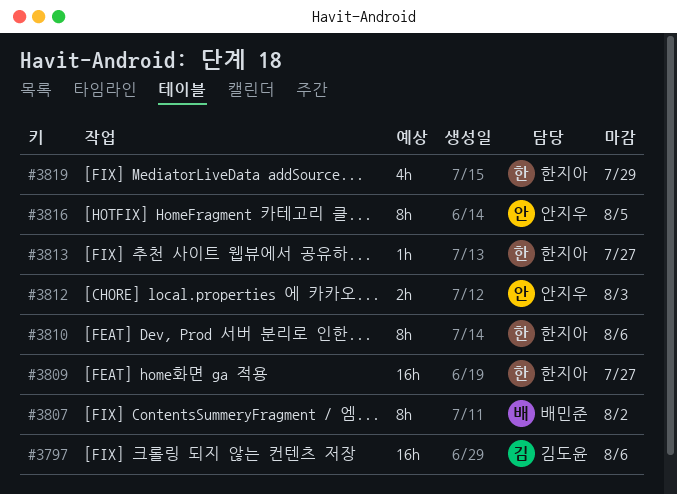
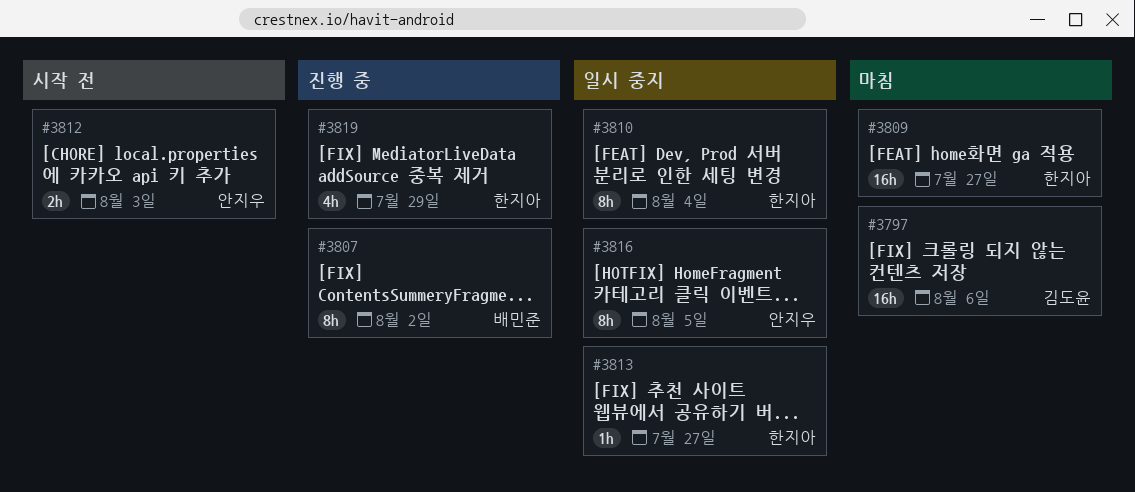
#3810, due: Aug 6 -> Aug 4

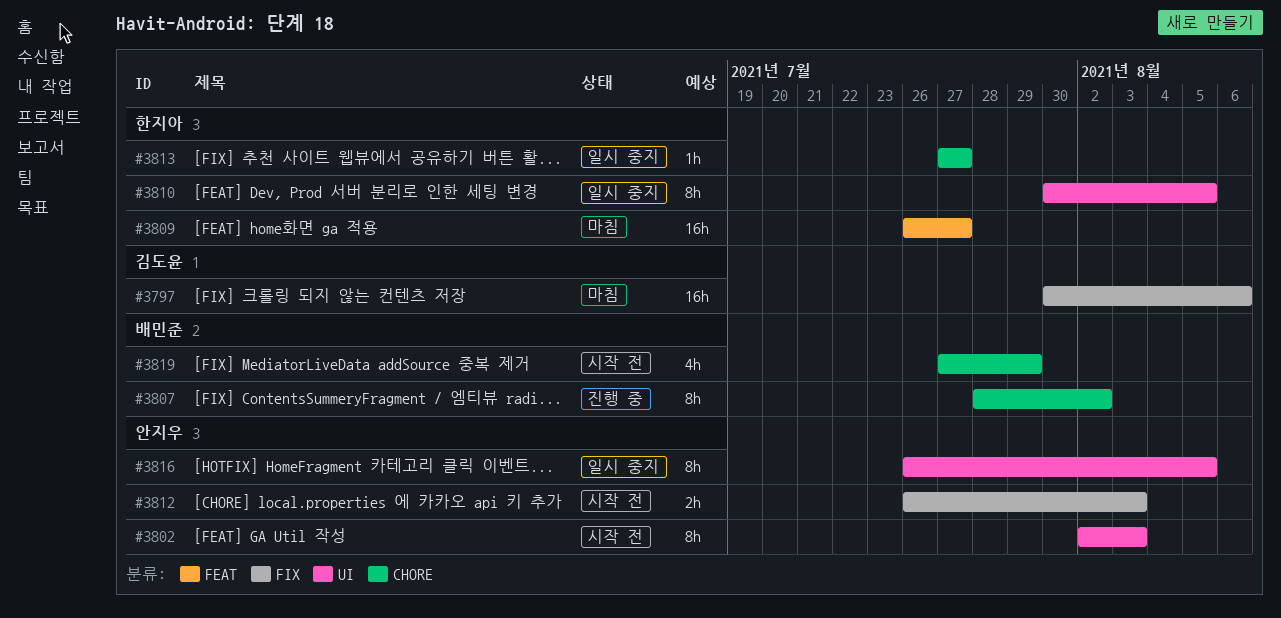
#3802: none -> present
#3810, due: Aug 4 -> Aug 5
#3819, status: 진행 중 -> 시작 전
#3819, owner: 한지아 -> 배민준

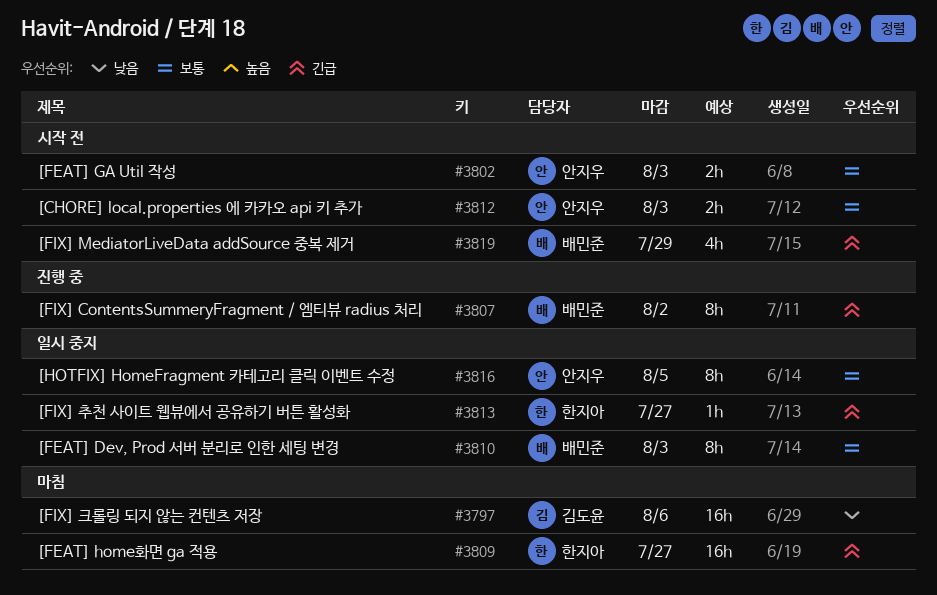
#3802, estimate: 8h -> 2h
#3810, owner: 한지아 -> 배민준
#3810, due: Aug 5 -> Aug 3

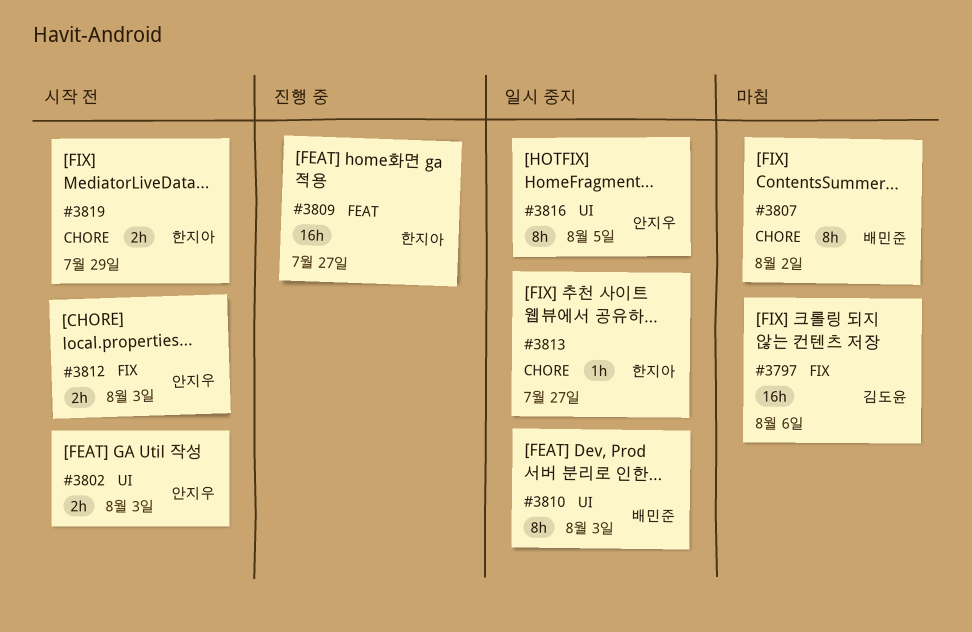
#3807, status: 진행 중 -> 마침
#3809, status: 마침 -> 진행 중
#3819, owner: 배민준 -> 한지아
#3819, estimate: 4h -> 2h

